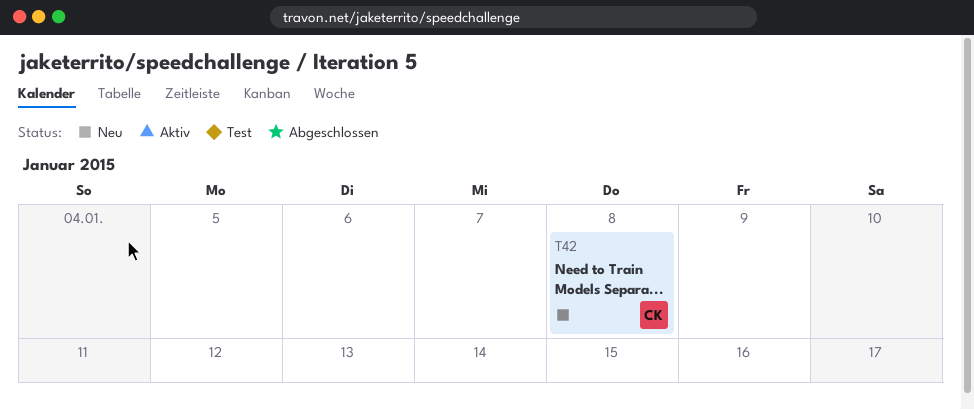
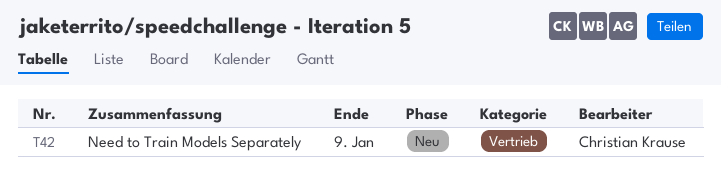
T42, due: Jan 8 -> Jan 9

